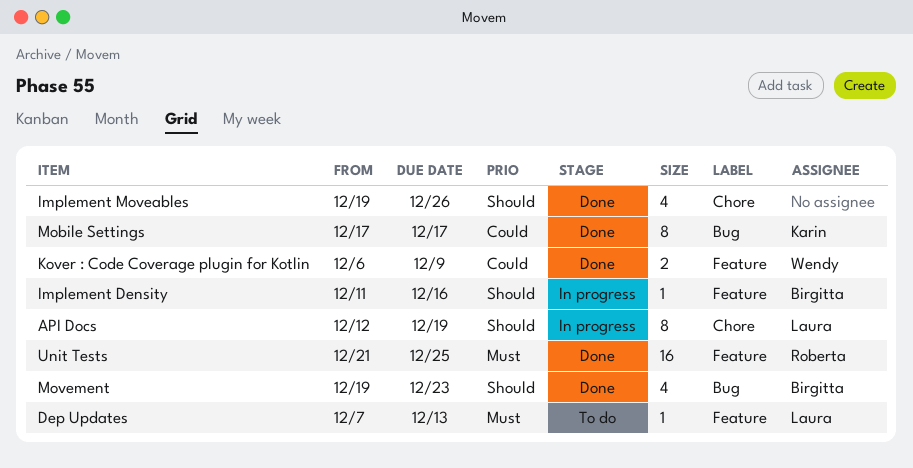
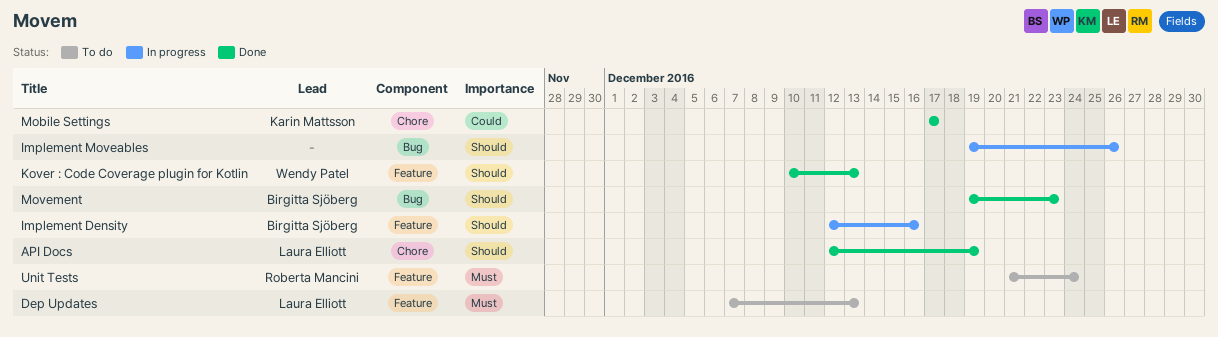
API Docs, status: In progress -> Done
Implement Density, start: Dec 11 -> Dec 12
Implement Moveables, status: Done -> In progress
Implement Moveables, label: Chore -> Bug
Kover : Code Coverage plugin for Kotlin, priority: Could -> Should
Kover : Code Coverage plugin for Kotlin, start: Dec 6 -> Dec 10
Kover : Code Coverage plugin for Kotlin, due: Dec 9 -> Dec 13
Mobile Settings, label: Bug -> Chore
Unit Tests, status: Done -> To do
Unit Tests, due: Dec 25 -> Dec 24

